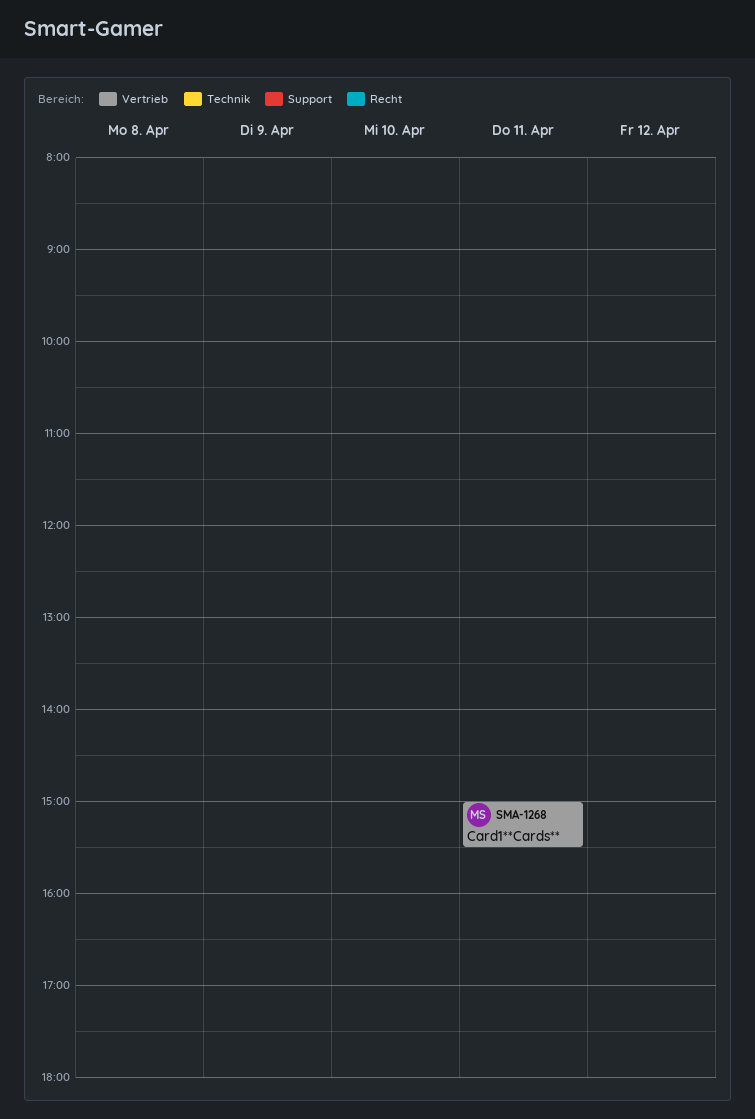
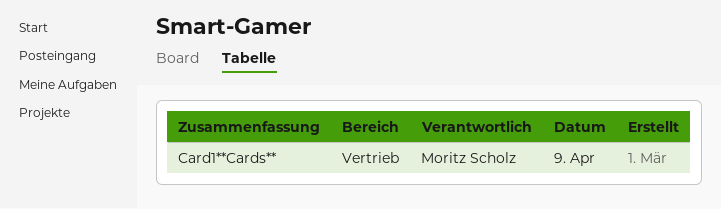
Card1**Cards**, day: Apr 11 -> Apr 9

